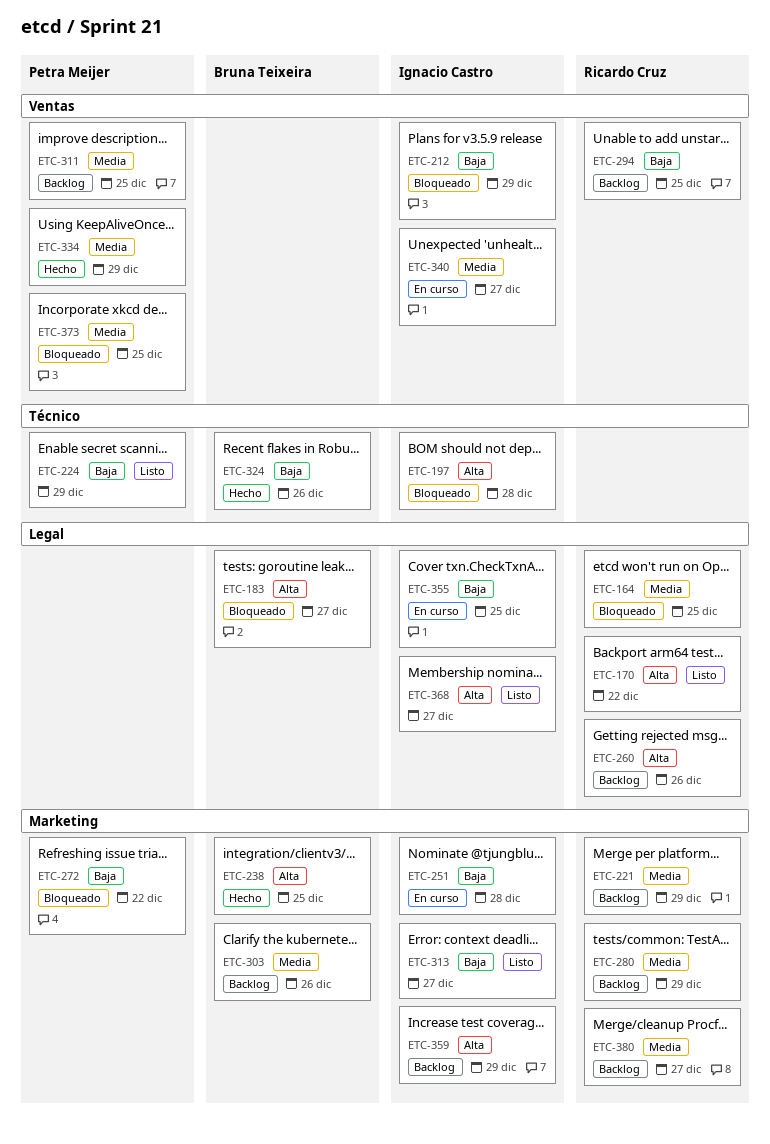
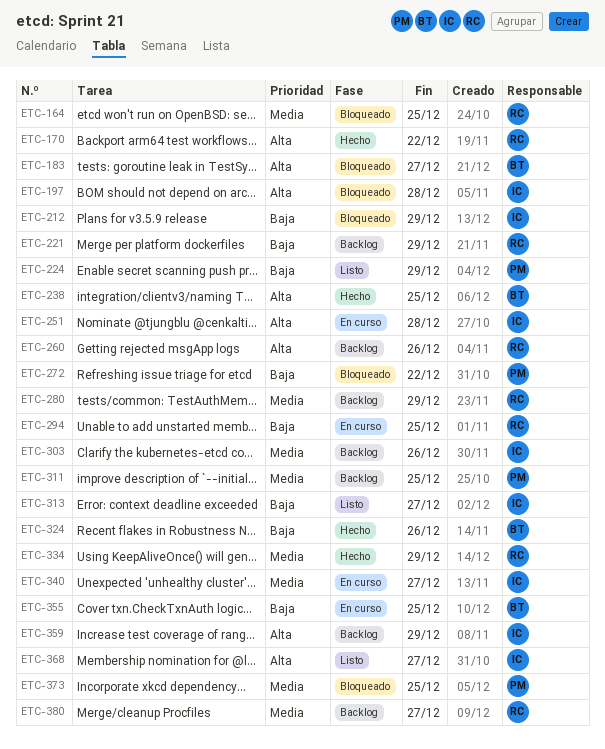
ETC-170, status: Listo -> Hecho
ETC-221, priority: Media -> Baja
ETC-251, priority: Baja -> Alta
ETC-294, status: Backlog -> En curso
ETC-303, owner: Bruna Teixeira -> Ignacio Castro
ETC-334, owner: Petra Meijer -> Ricardo Cruz
ETC-355, owner: Ignacio Castro -> Bruna Teixeira

